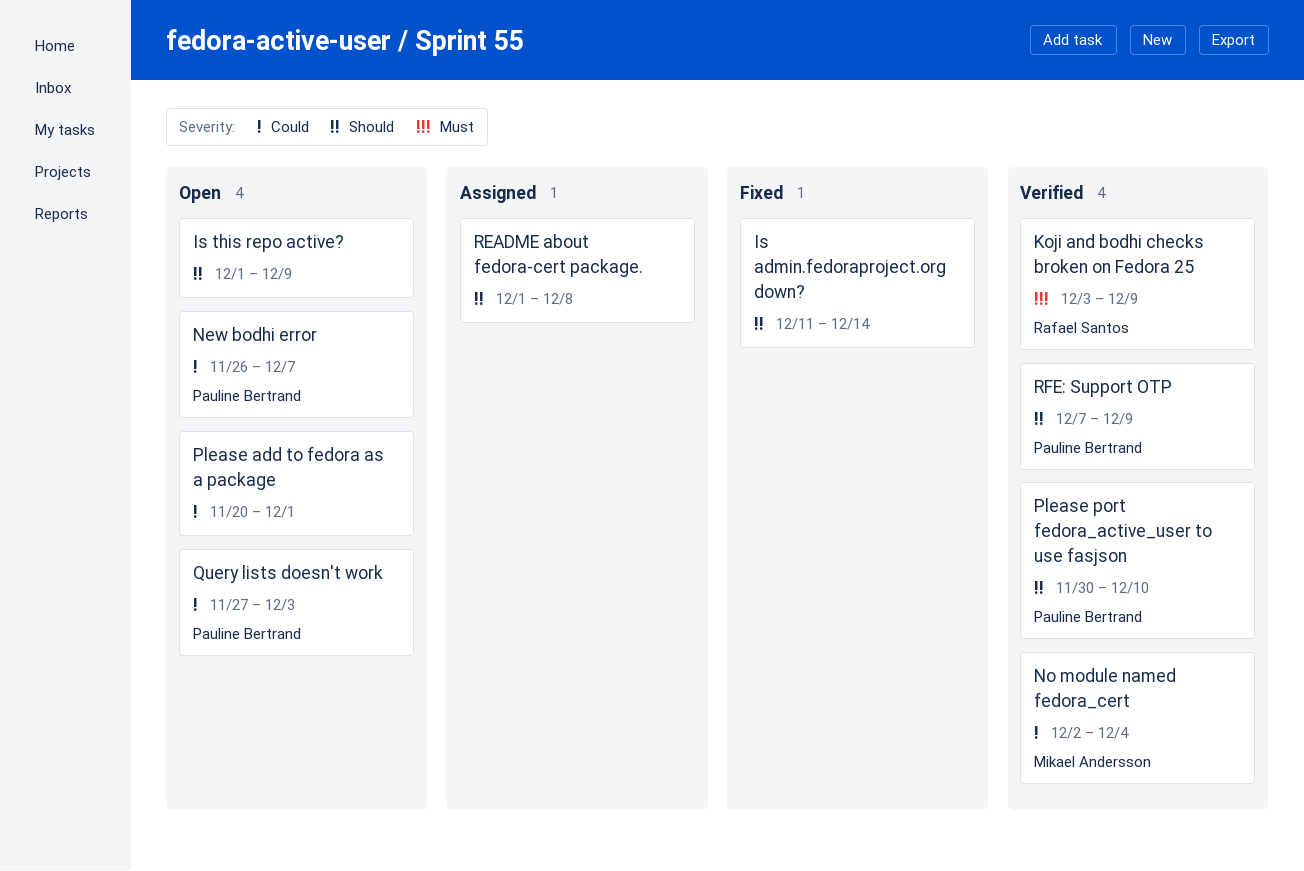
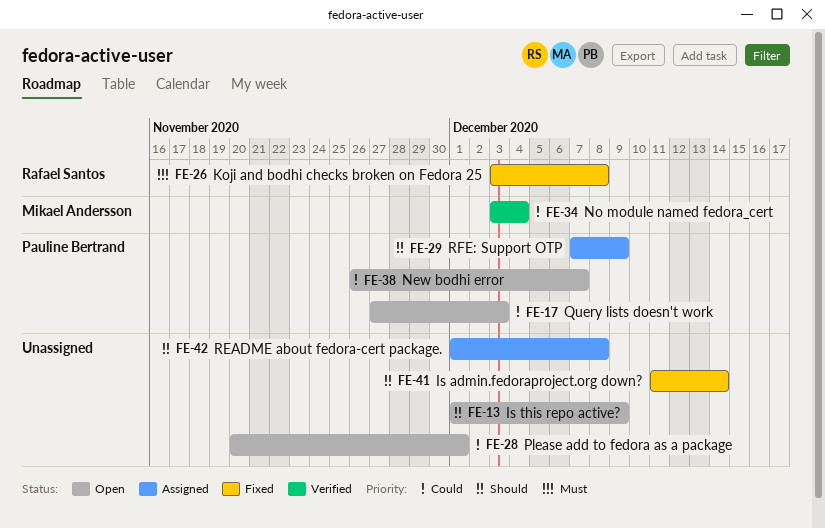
Koji and bodhi checks broken on Fedora 25, status: Verified -> Fixed
Koji and bodhi checks broken on Fedora 25, due: Dec 9 -> Dec 8
No module named fedora_cert, start: Dec 2 -> Dec 3
Please port fedora_active_user to use fasjson: present -> none
RFE: Support OTP, status: Verified -> Assigned

